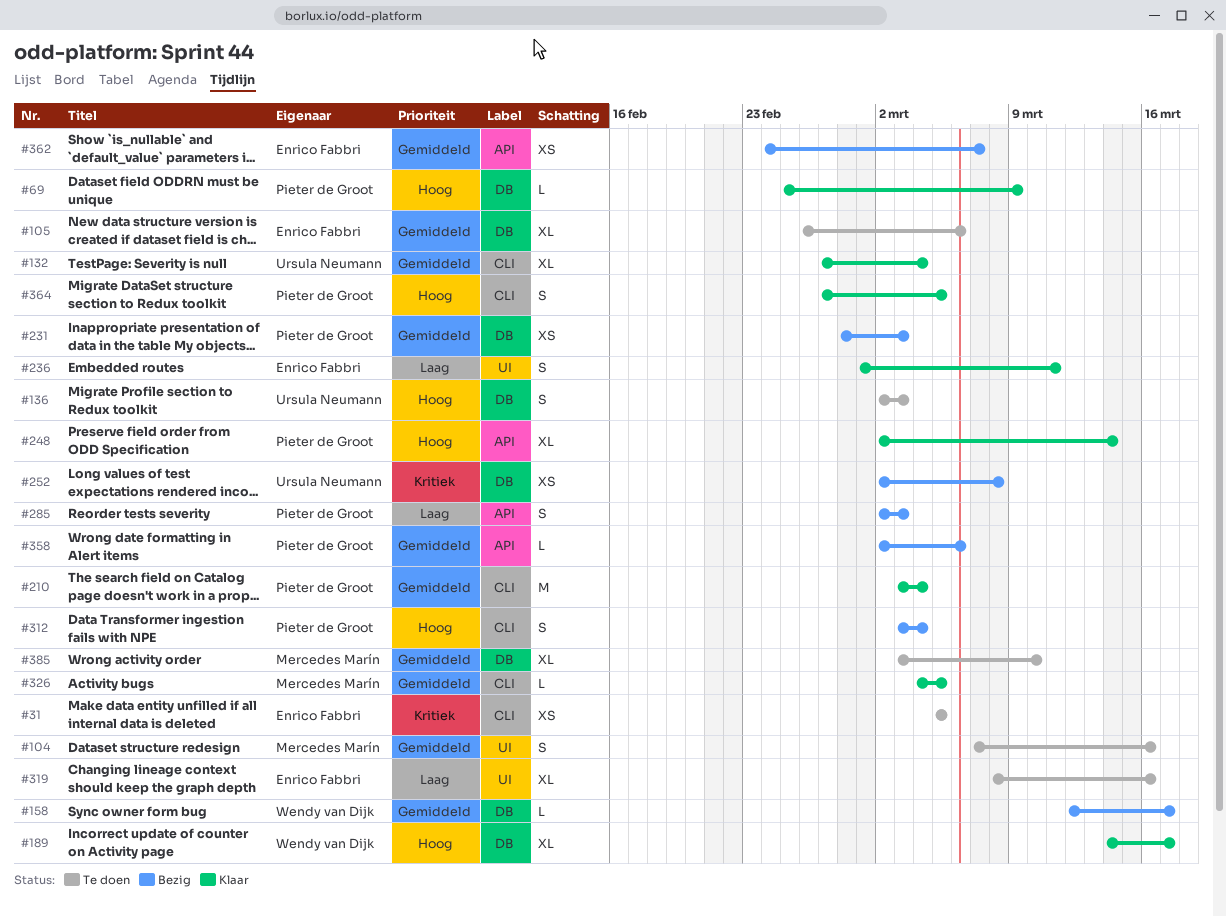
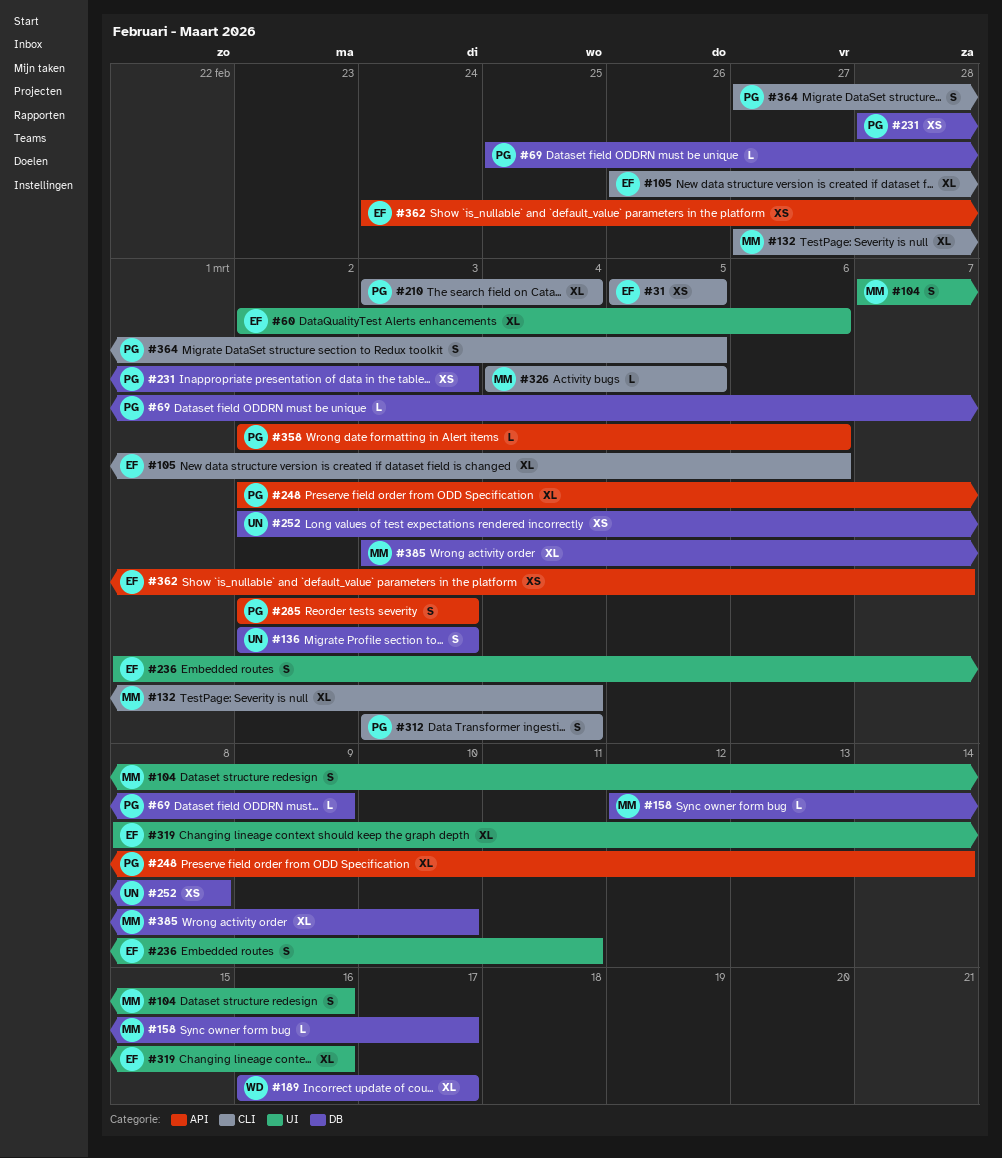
#60: none -> present
#105, label: DB -> CLI
#132, owner: Ursula Neumann -> Mercedes Marín
#158, owner: Wendy van Dijk -> Mercedes Marín
#189, start: Mar 14 -> Mar 16
#210, estimate: M -> XL

